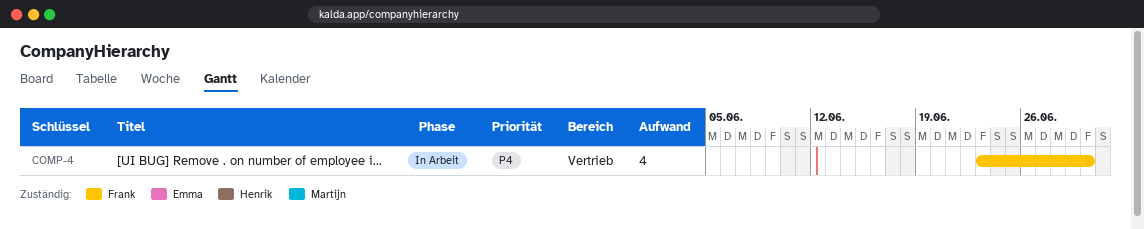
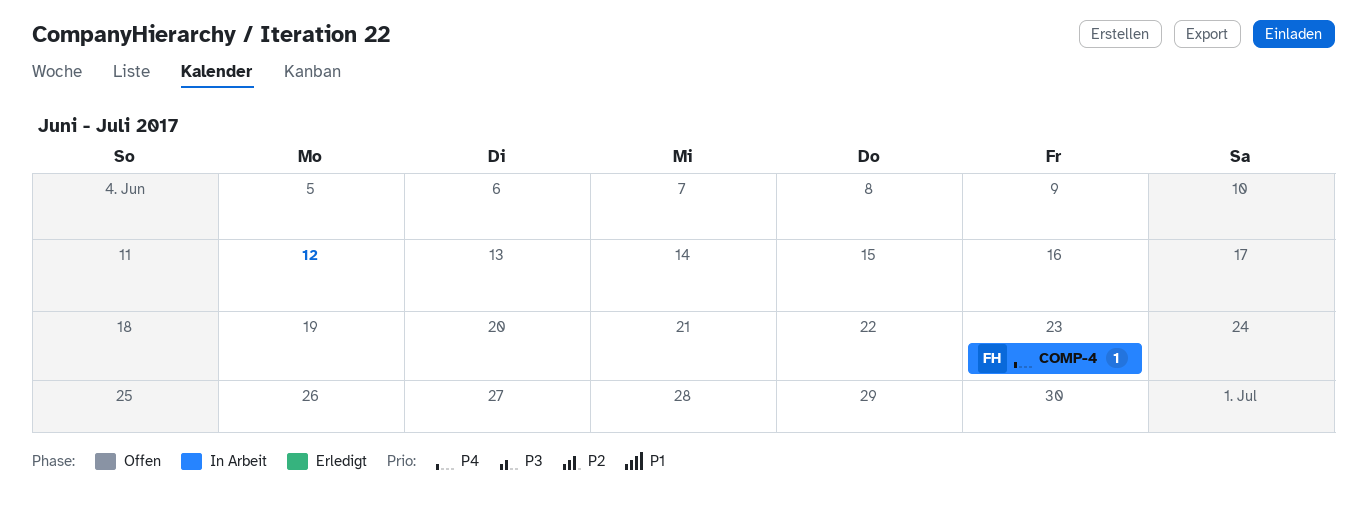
COMP-4, estimate: 4 -> 1
COMP-4, due: Jun 30 -> Jun 23

